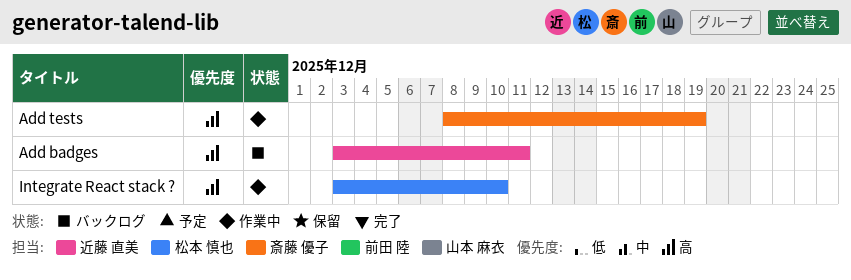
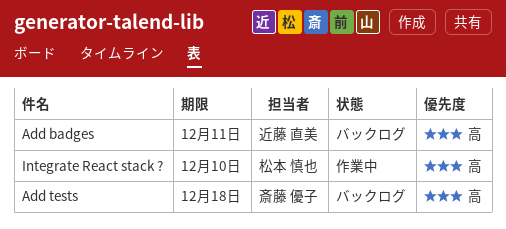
Add tests, status: 作業中 -> バックログ
Add tests, due: Dec 19 -> Dec 18

